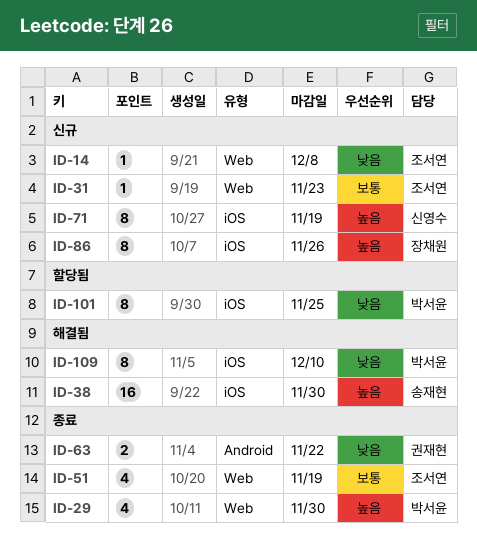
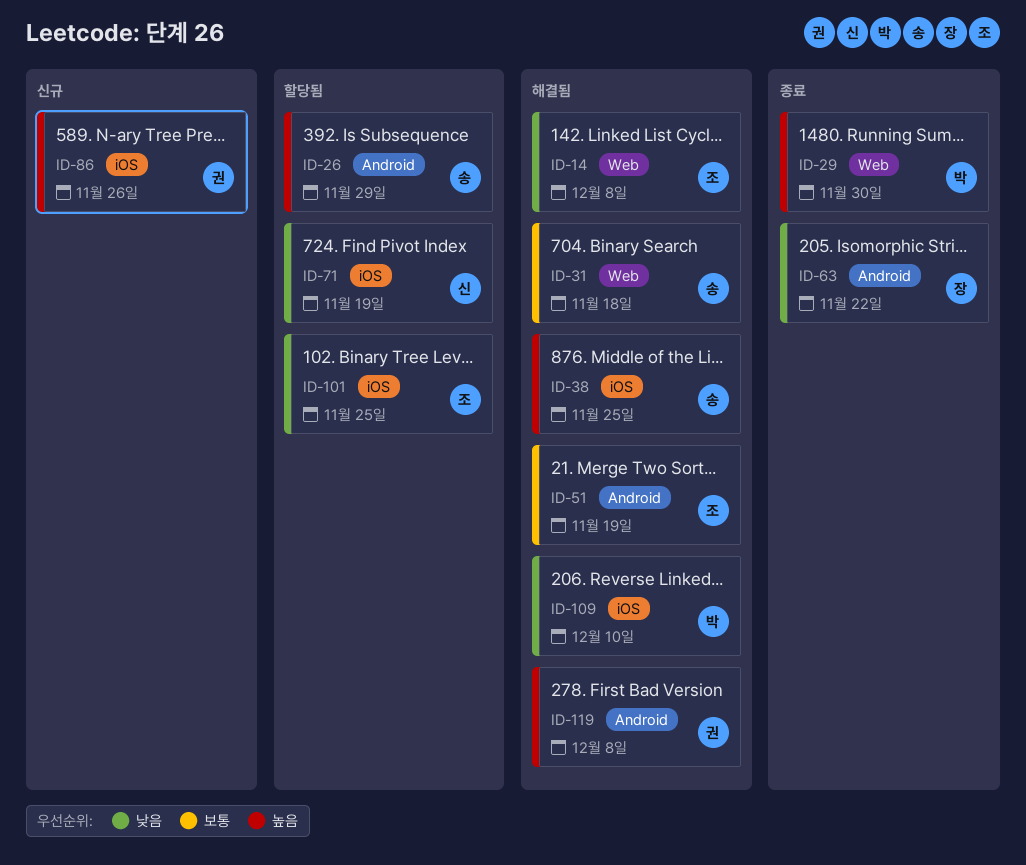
ID-14, status: 신규 -> 해결됨
ID-26: none -> present
ID-31, status: 신규 -> 해결됨
ID-31, owner: 조서연 -> 송재현
ID-31, due: Nov 23 -> Nov 18
ID-38, due: Nov 30 -> Nov 25
ID-51, status: 종료 -> 해결됨
ID-51, label: Web -> Android
ID-63, owner: 권재현 -> 장채원
ID-71, status: 신규 -> 할당됨
ID-71, priority: 높음 -> 낮음
ID-86, owner: 장채원 -> 권재현
ID-101, owner: 박서윤 -> 조서연
ID-119: none -> present

